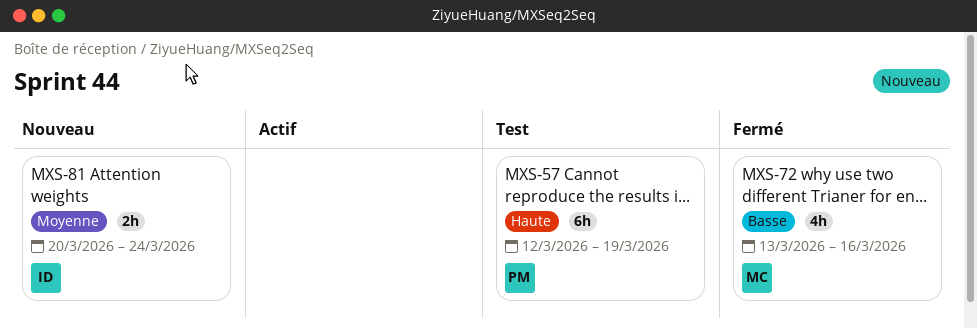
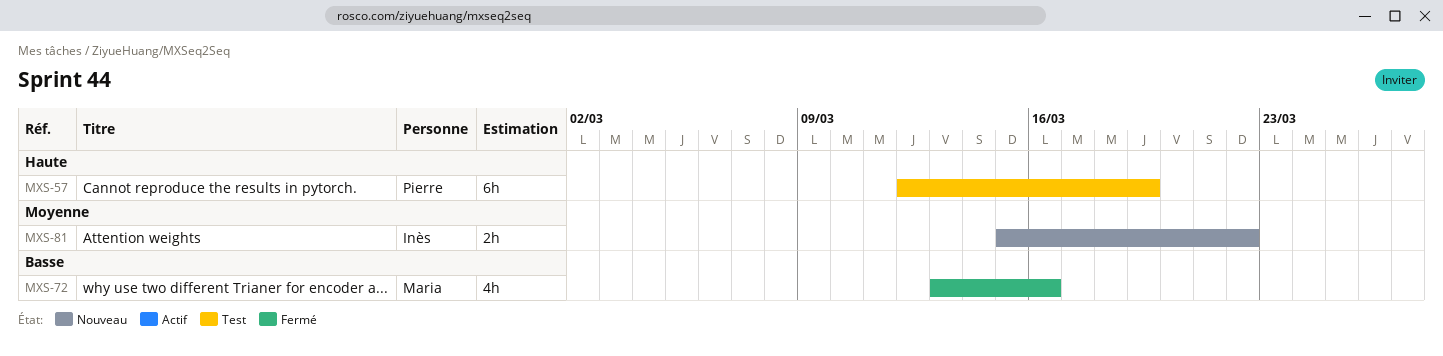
MXS-81, start: Mar 20 -> Mar 15
MXS-81, due: Mar 24 -> Mar 22

